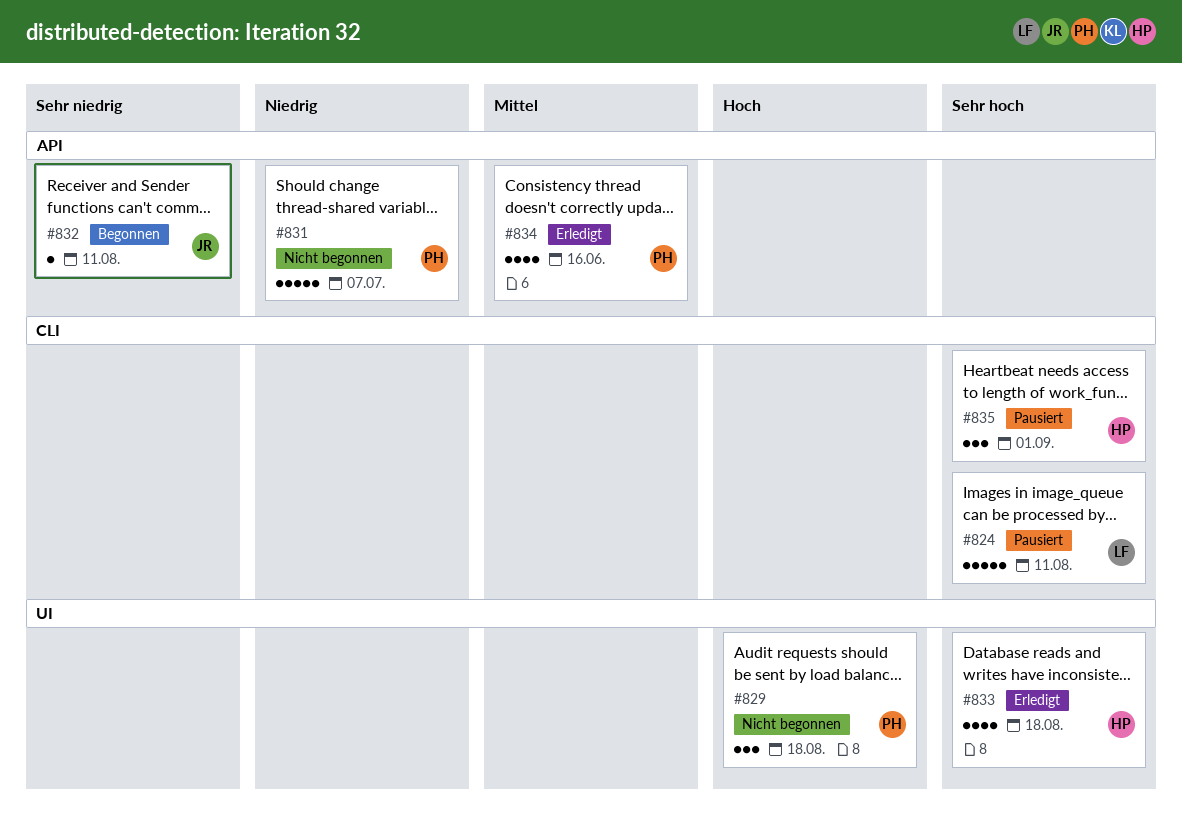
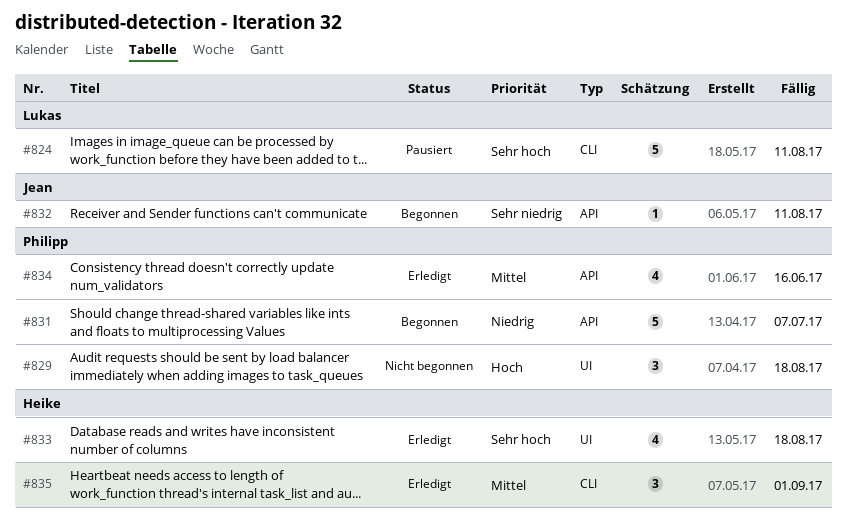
#831, status: Nicht begonnen -> Begonnen
#835, status: Pausiert -> Erledigt
#835, priority: Sehr hoch -> Mittel

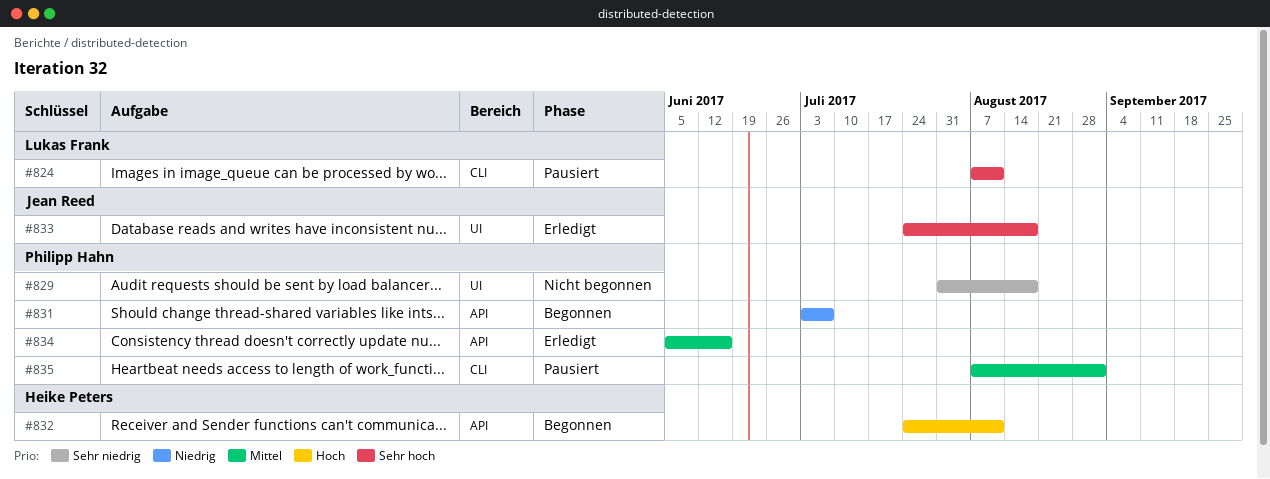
#829, priority: Hoch -> Sehr niedrig
#832, owner: Jean Reed -> Heike Peters
#832, priority: Sehr niedrig -> Hoch
#833, owner: Heike Peters -> Jean Reed
#835, status: Erledigt -> Pausiert
#835, owner: Heike Peters -> Philipp Hahn

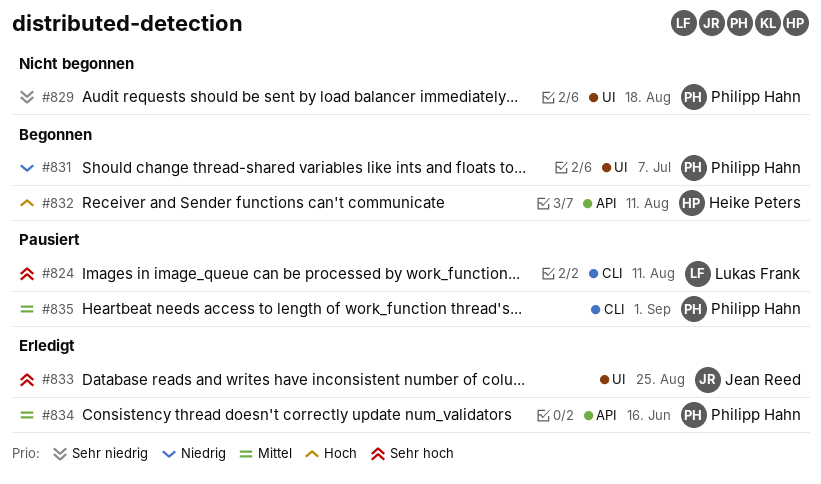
#831, label: API -> UI
#833, due: Aug 18 -> Aug 25

